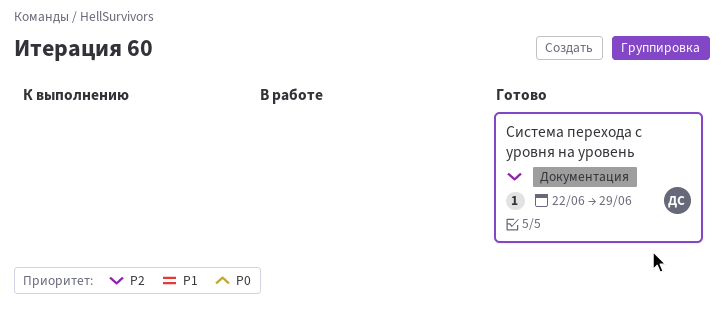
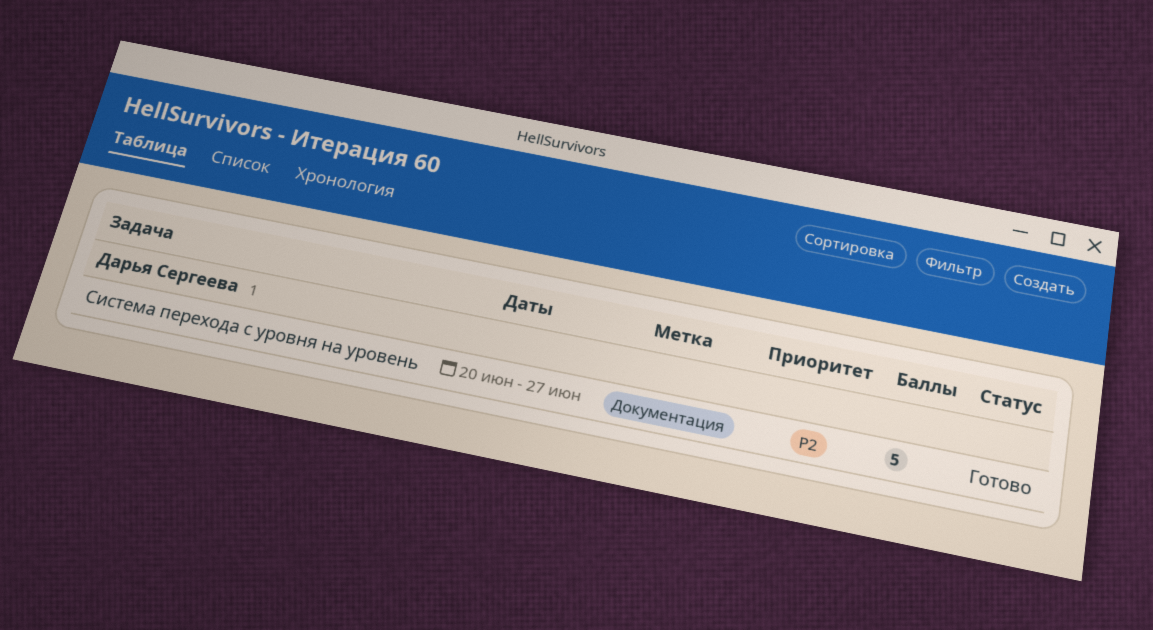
Система перехода с уровня на уровень, estimate: 1 -> 5
Система перехода с уровня на уровень, start: Jun 22 -> Jun 20
Система перехода с уровня на уровень, due: Jun 29 -> Jun 27

